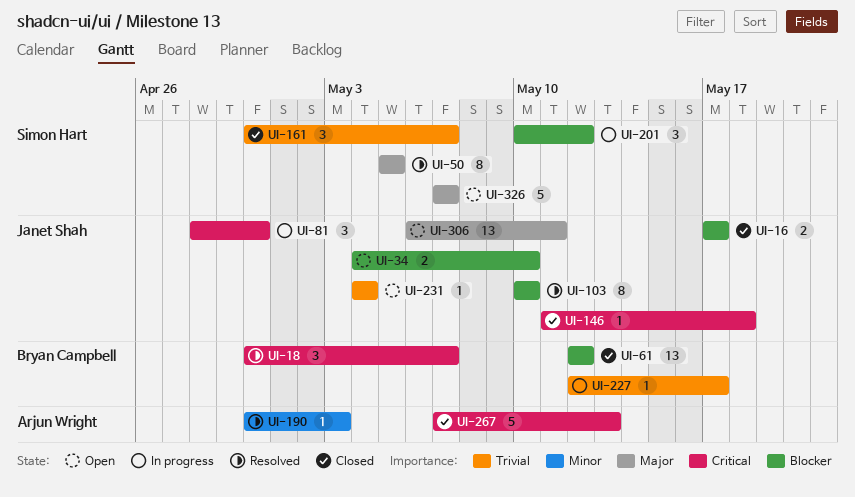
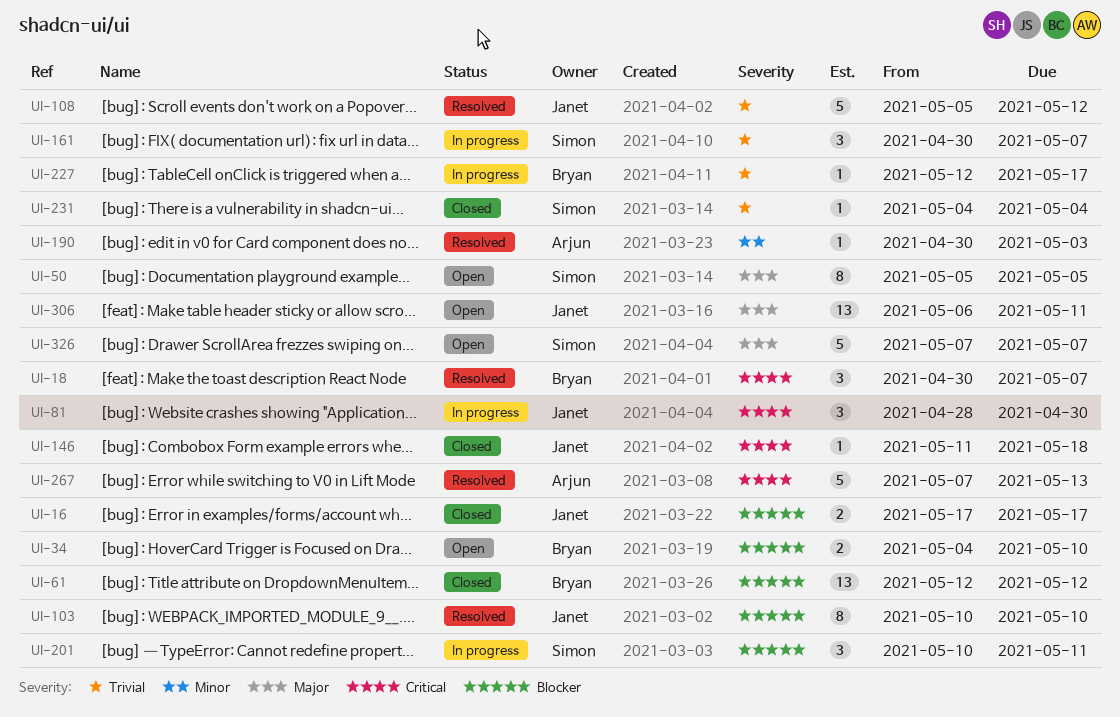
UI-34, owner: Janet Shah -> Bryan Campbell
UI-50, status: Resolved -> Open
UI-108: none -> present
UI-161, status: Closed -> In progress
UI-201, due: May 12 -> May 11
UI-231, status: Open -> Closed
UI-231, owner: Janet Shah -> Simon Hart
UI-267, status: Closed -> Resolved

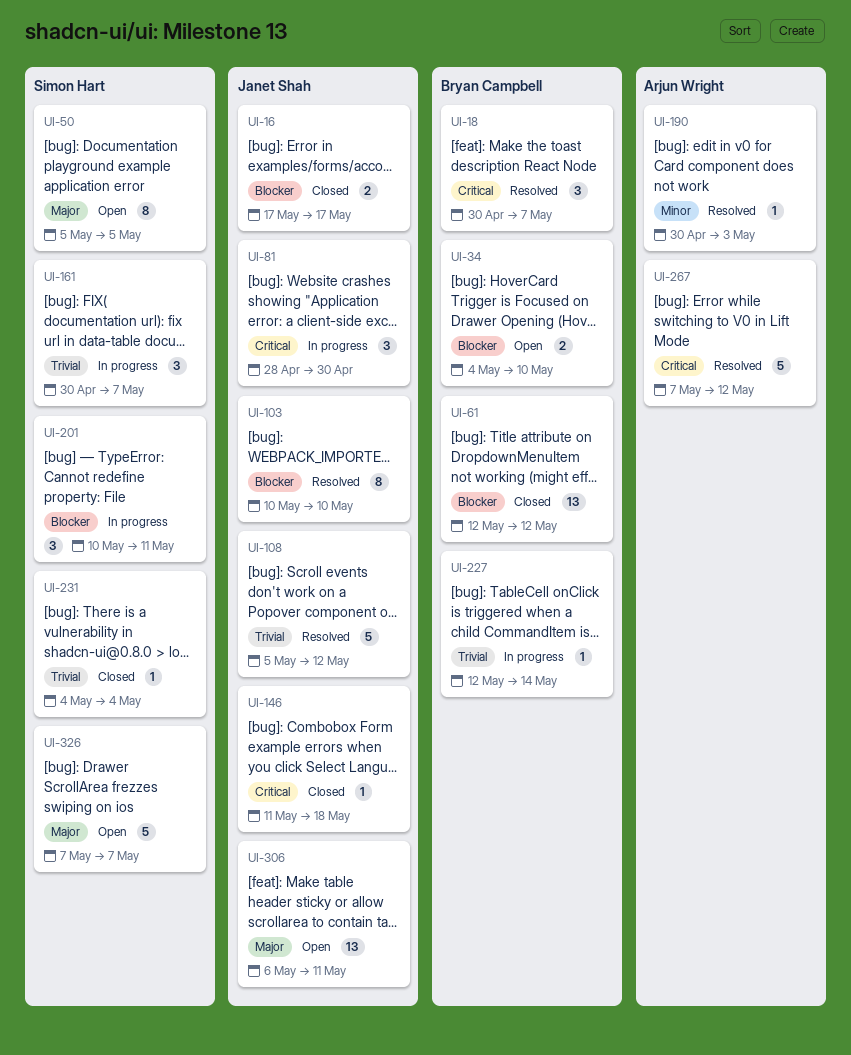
UI-227, due: May 17 -> May 14
UI-267, due: May 13 -> May 12

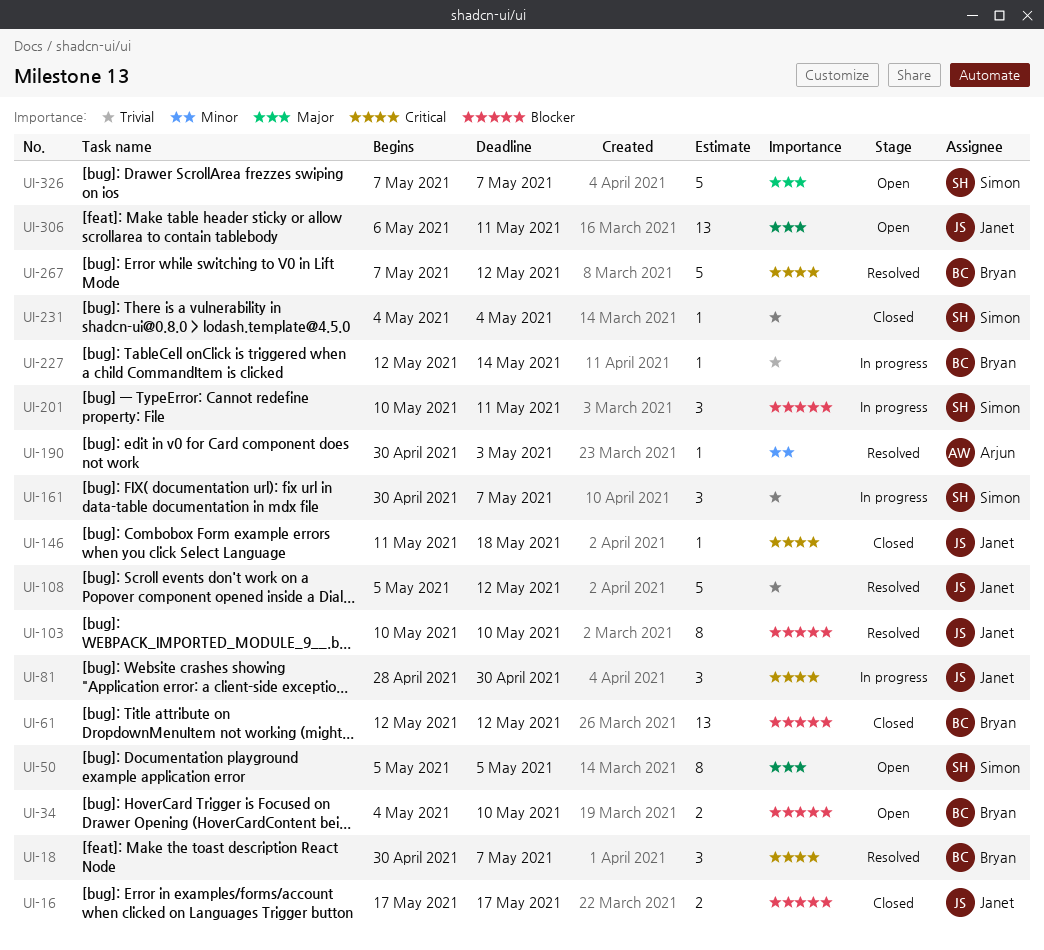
UI-267, owner: Arjun Wright -> Bryan Campbell

